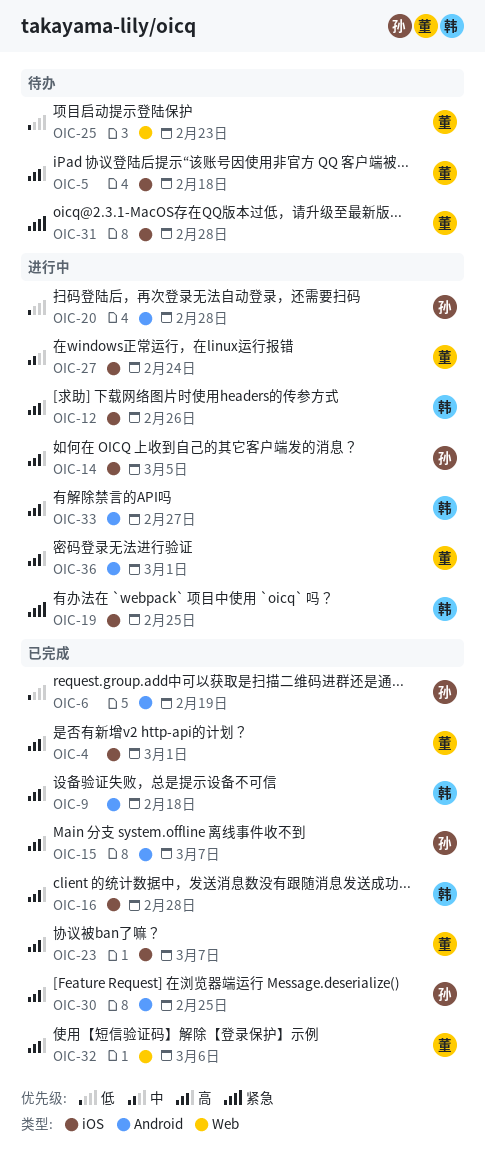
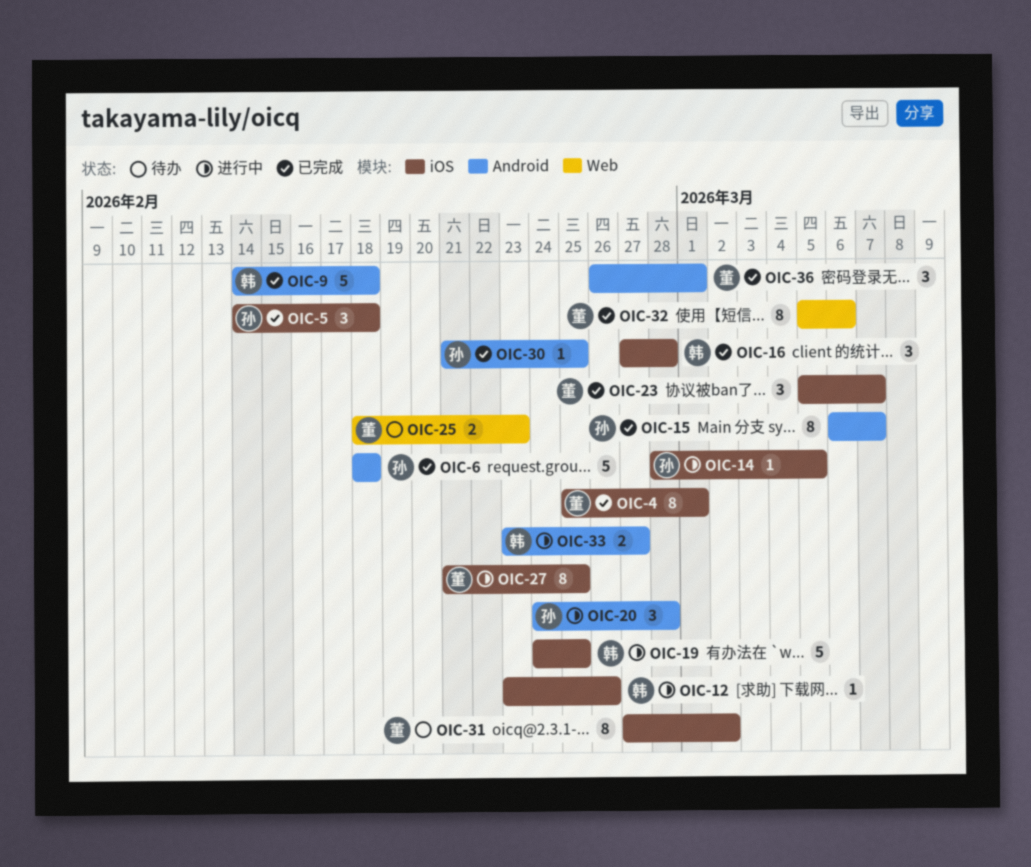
OIC-5, status: 待办 -> 已完成
OIC-5, owner: 董 -> 孙
OIC-6, due: Feb 19 -> Feb 18
OIC-27, due: Feb 24 -> Feb 25
OIC-31, due: Feb 28 -> Mar 2
OIC-36, status: 进行中 -> 已完成

